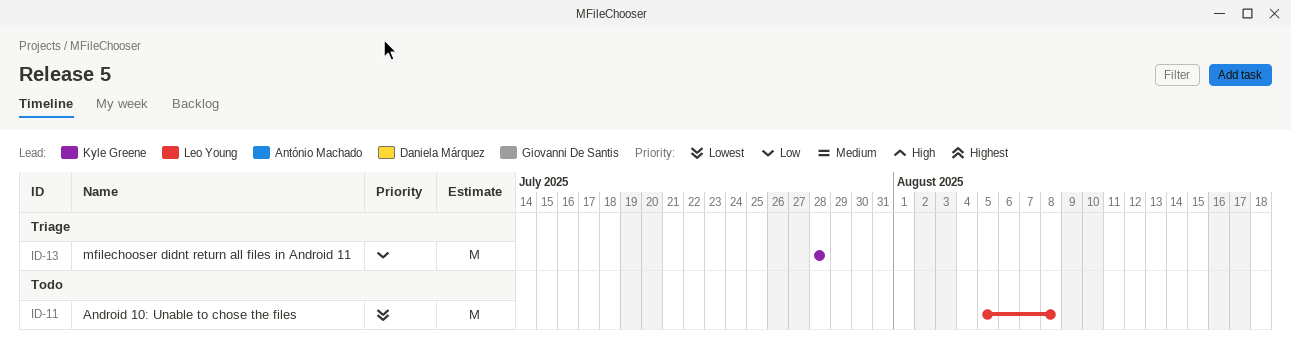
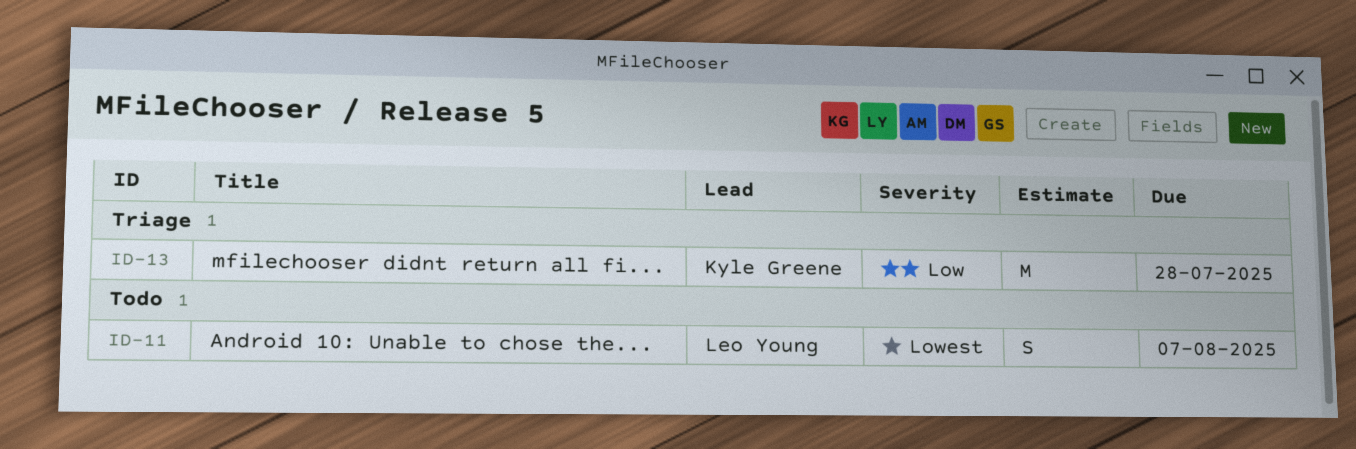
ID-11, estimate: M -> S
ID-11, due: Aug 8 -> Aug 7

